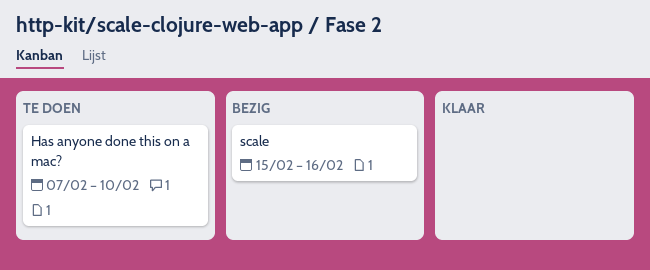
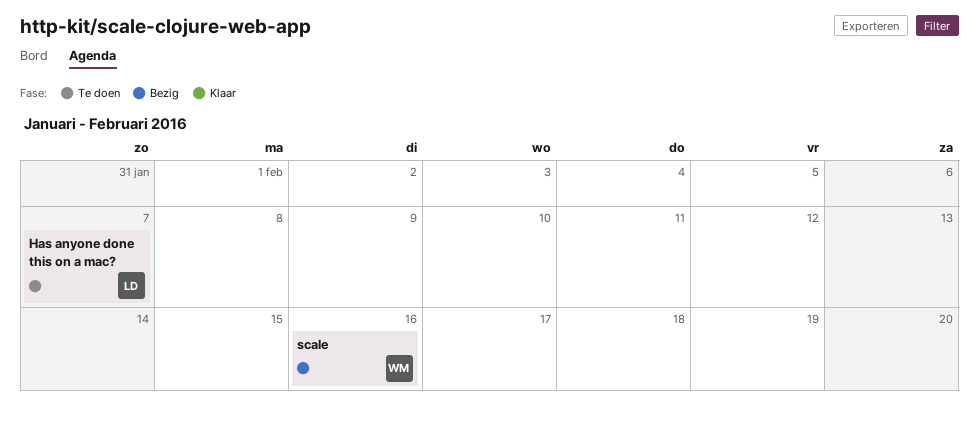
Has anyone done this on a mac?, due: Feb 10 -> Feb 7

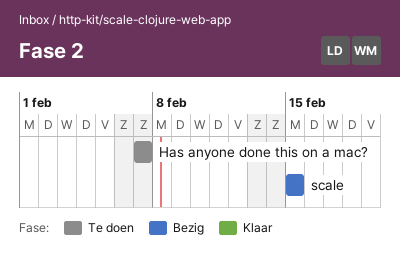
scale, due: Feb 16 -> Feb 15

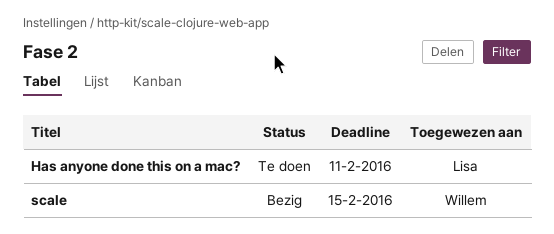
Has anyone done this on a mac?, due: Feb 7 -> Feb 11

